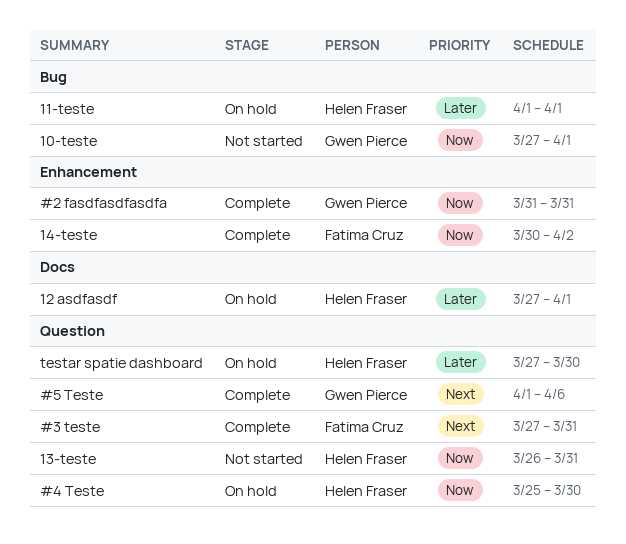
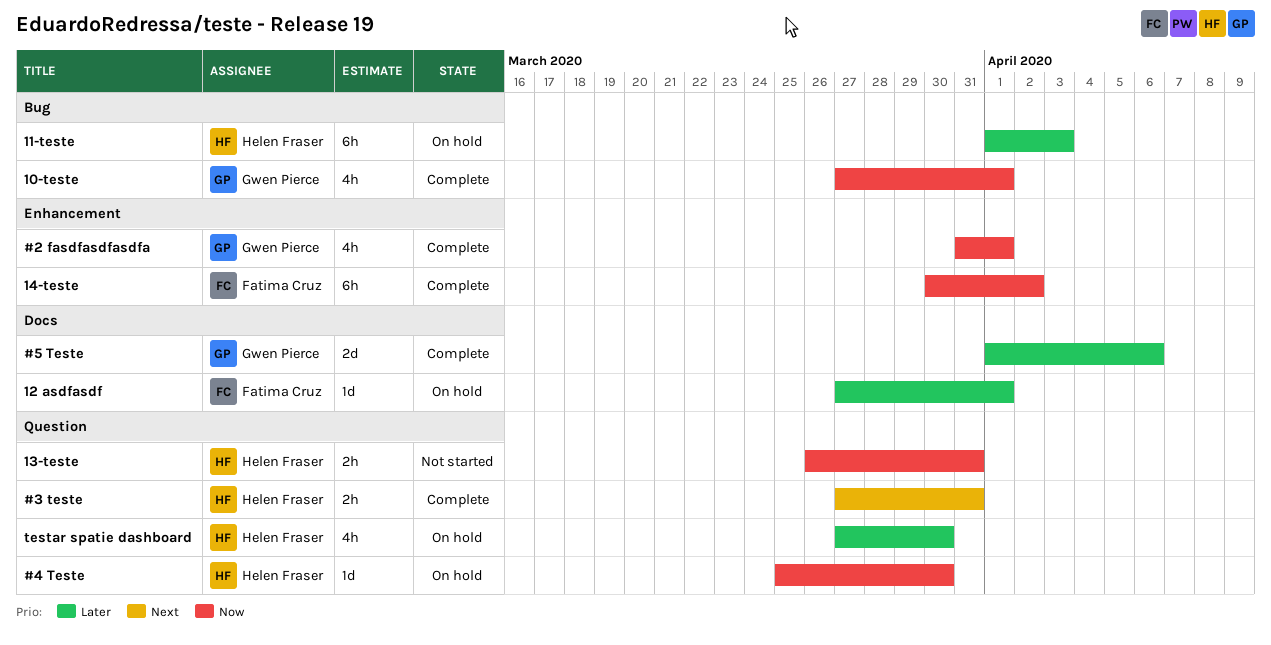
#2 fasdfasdfasdfa, due: Mar 31 -> Apr 1
#3 teste, owner: Fatima Cruz -> Helen Fraser
#5 Teste, priority: Next -> Later
#5 Teste, label: Question -> Docs
10-teste, status: Not started -> Complete
11-teste, due: Apr 1 -> Apr 3
12 asdfasdf, owner: Helen Fraser -> Fatima Cruz

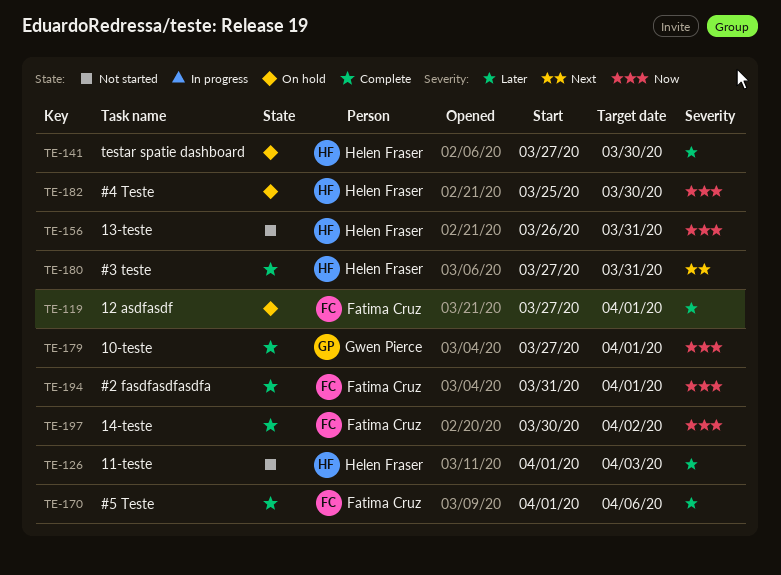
#2 fasdfasdfasdfa, owner: Gwen Pierce -> Fatima Cruz
#5 Teste, owner: Gwen Pierce -> Fatima Cruz
11-teste, status: On hold -> Not started

